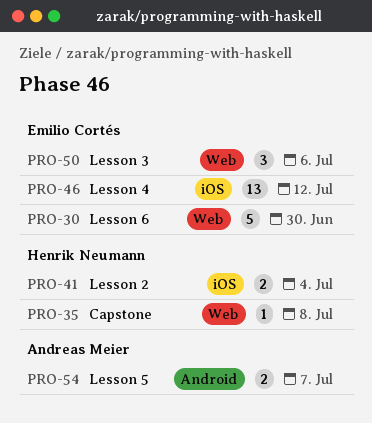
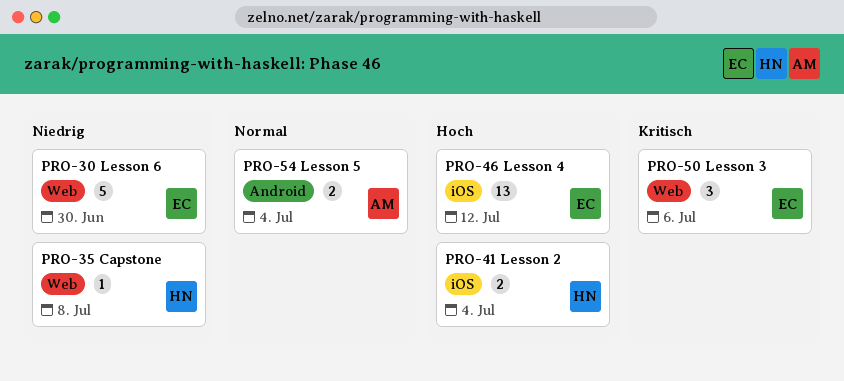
PRO-54, due: Jul 7 -> Jul 4

